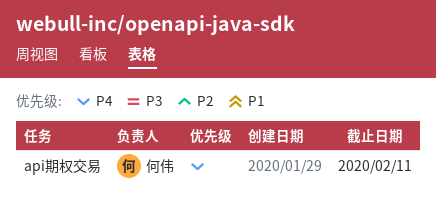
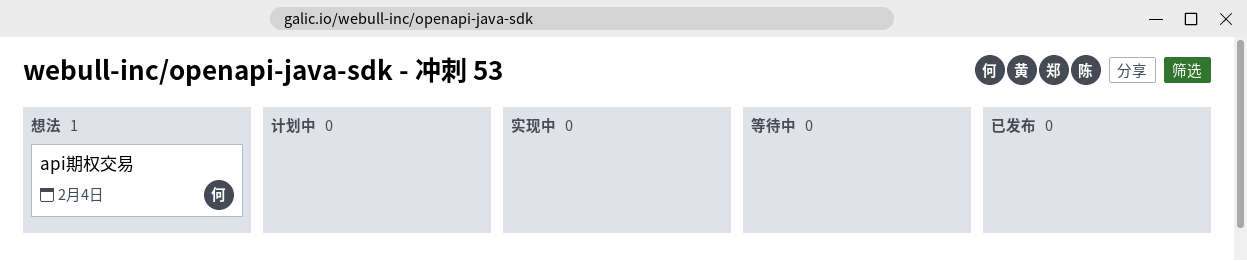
api期权交易, due: Feb 11 -> Feb 4

